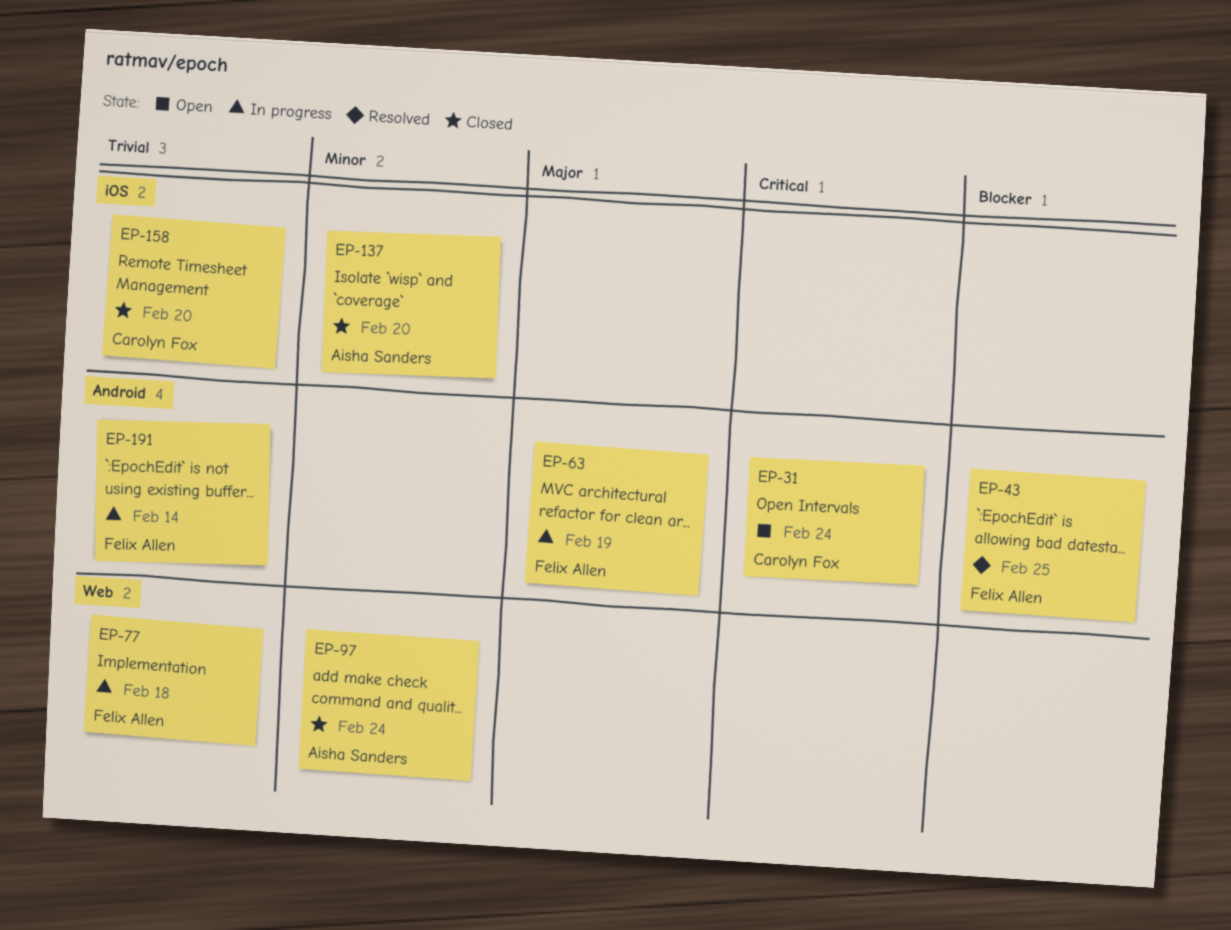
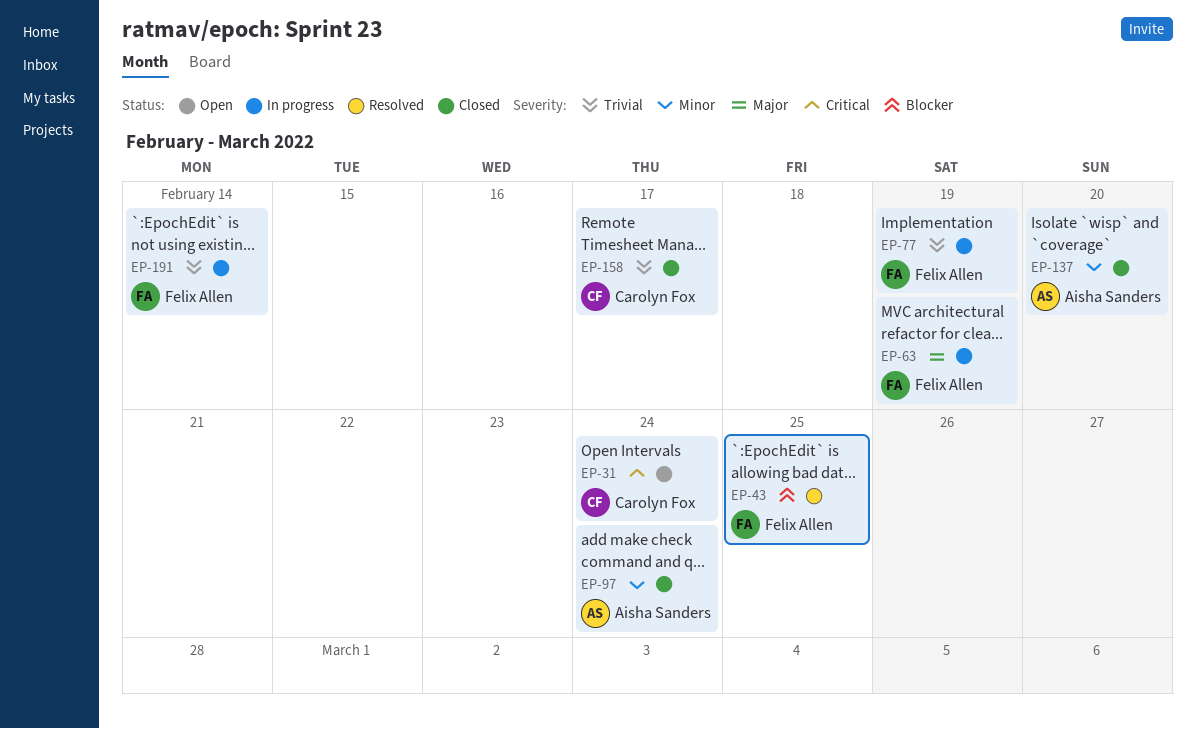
EP-77, due: Feb 18 -> Feb 19
EP-158, due: Feb 20 -> Feb 17

